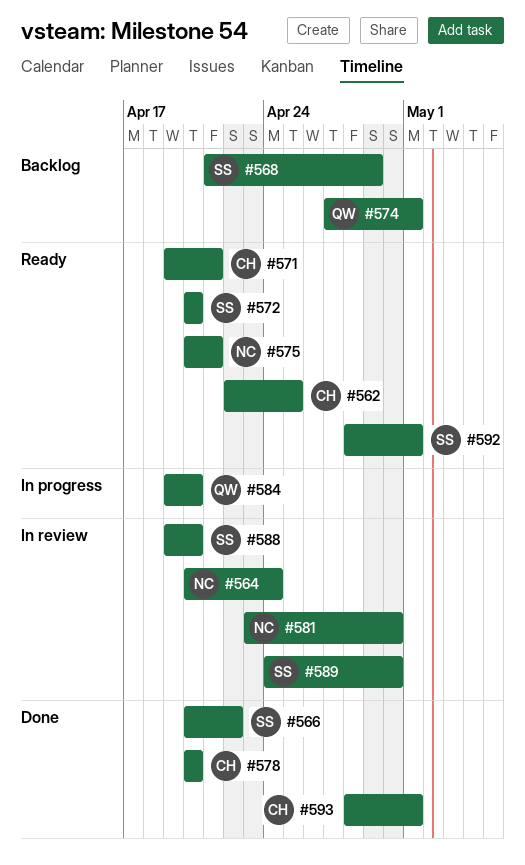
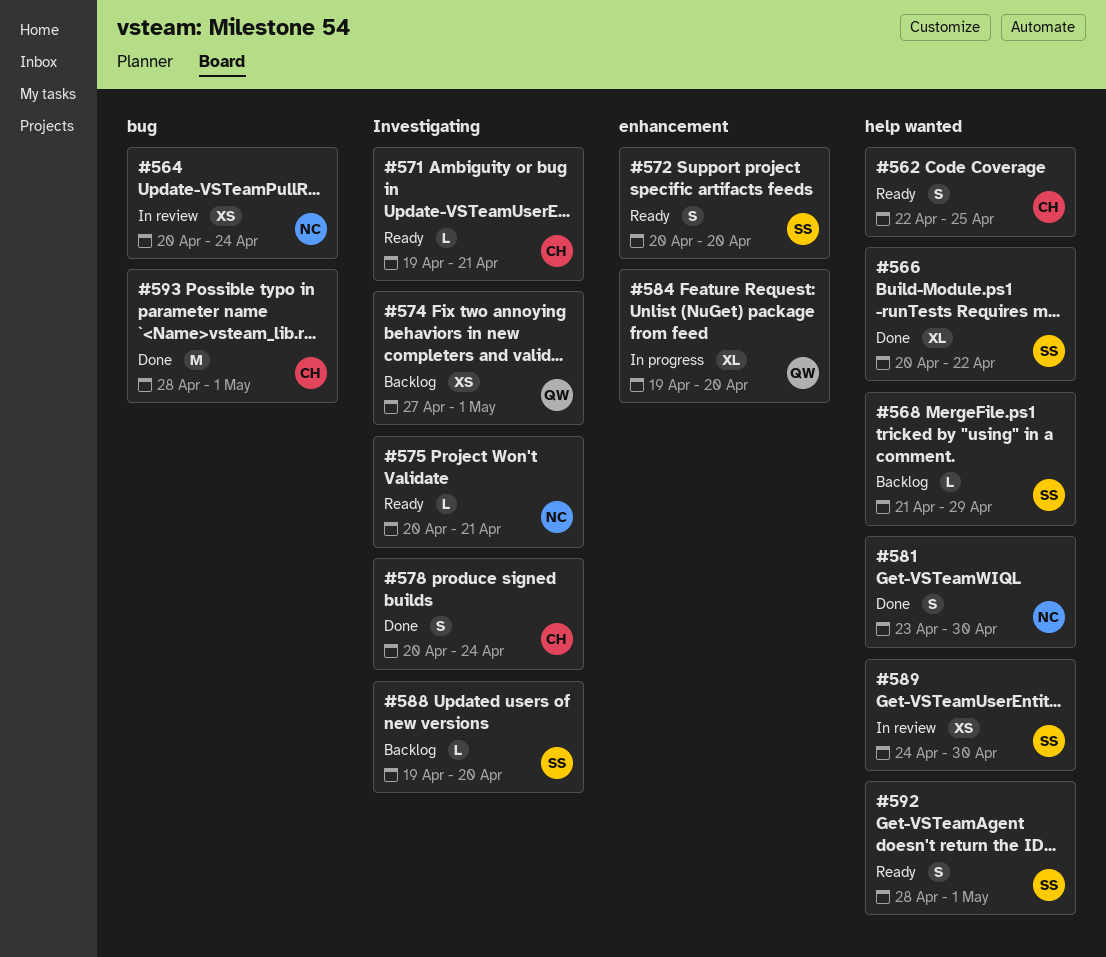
#578, due: Apr 20 -> Apr 24
#581, status: In review -> Done
#588, status: In review -> Backlog

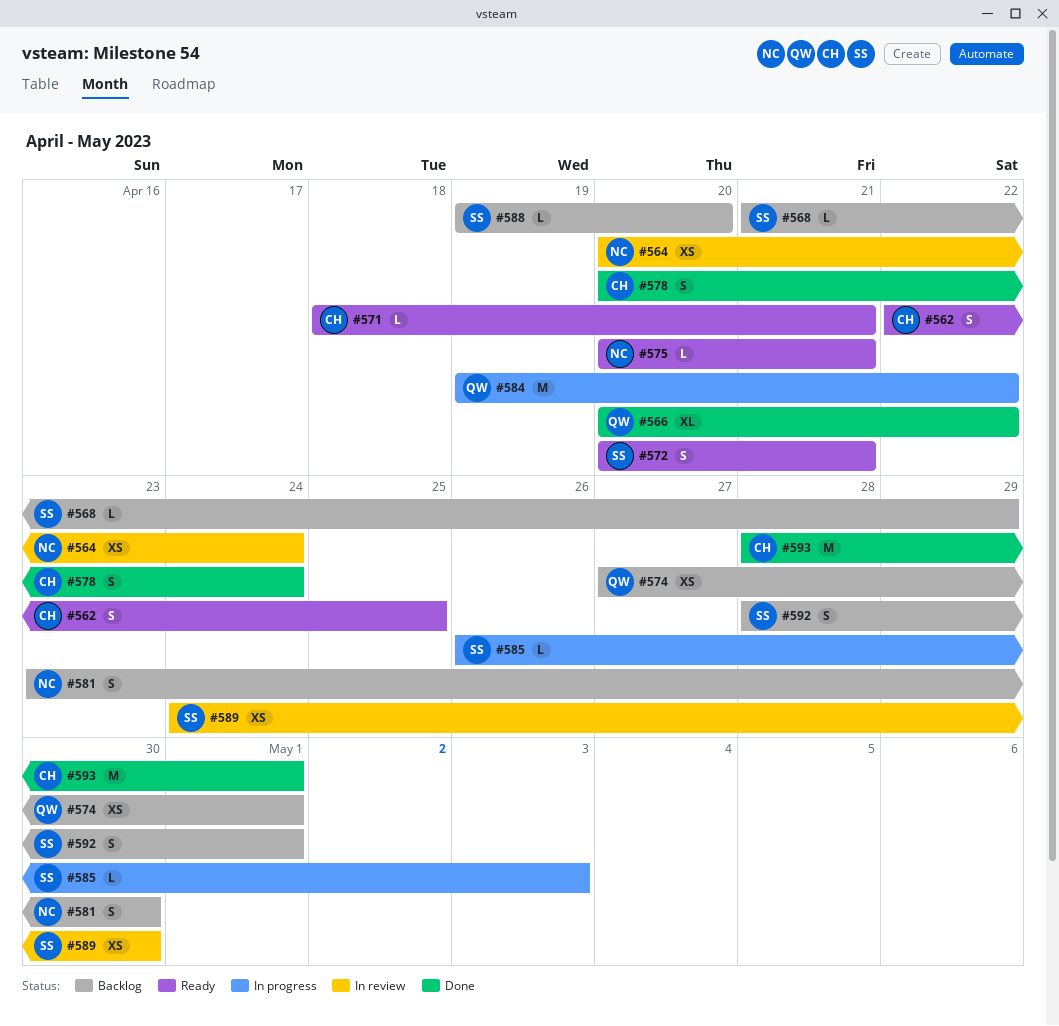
#566, owner: SS -> QW
#571, start: Apr 19 -> Apr 18
#572, due: Apr 20 -> Apr 21
#581, status: Done -> Backlog
#584, estimate: XL -> M
#584, due: Apr 20 -> Apr 22
#585: none -> present
#592, status: Ready -> Backlog

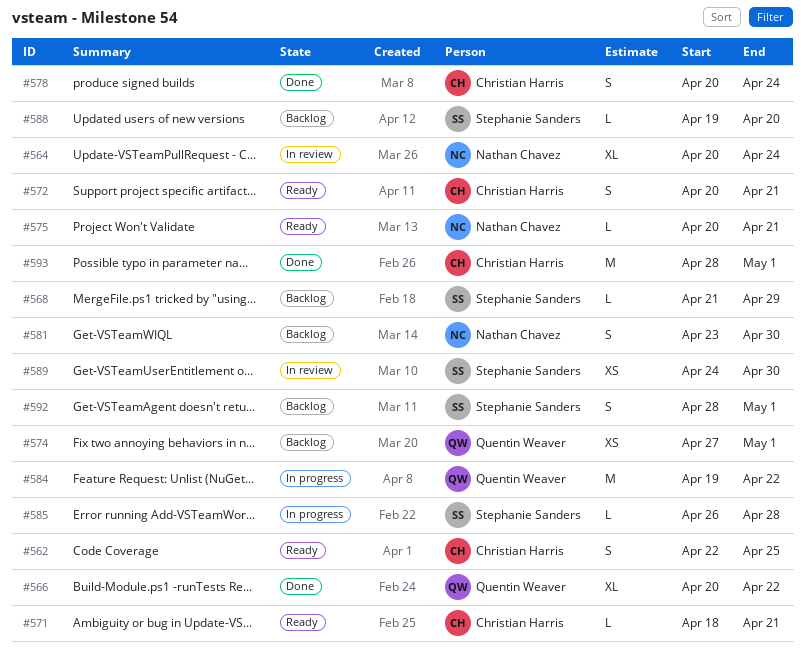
#564, estimate: XS -> XL
#572, owner: Stephanie Sanders -> Christian Harris
#585, due: May 3 -> Apr 28

